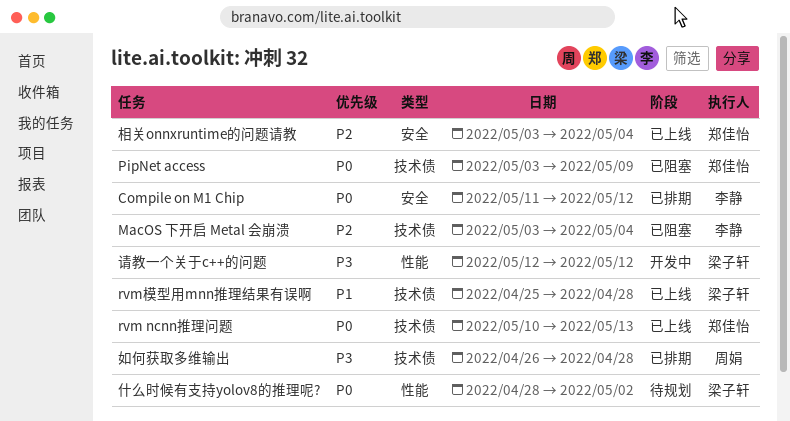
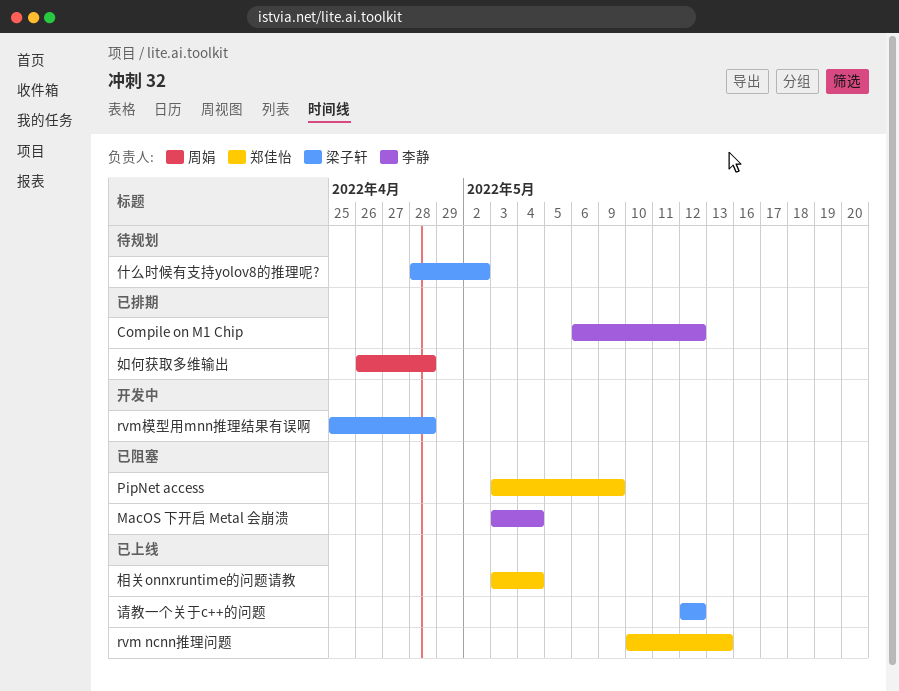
Compile on M1 Chip, start: May 11 -> May 6
rvm模型用mnn推理结果有误啊, status: 已上线 -> 开发中
请教一个关于c++的问题, status: 开发中 -> 已上线

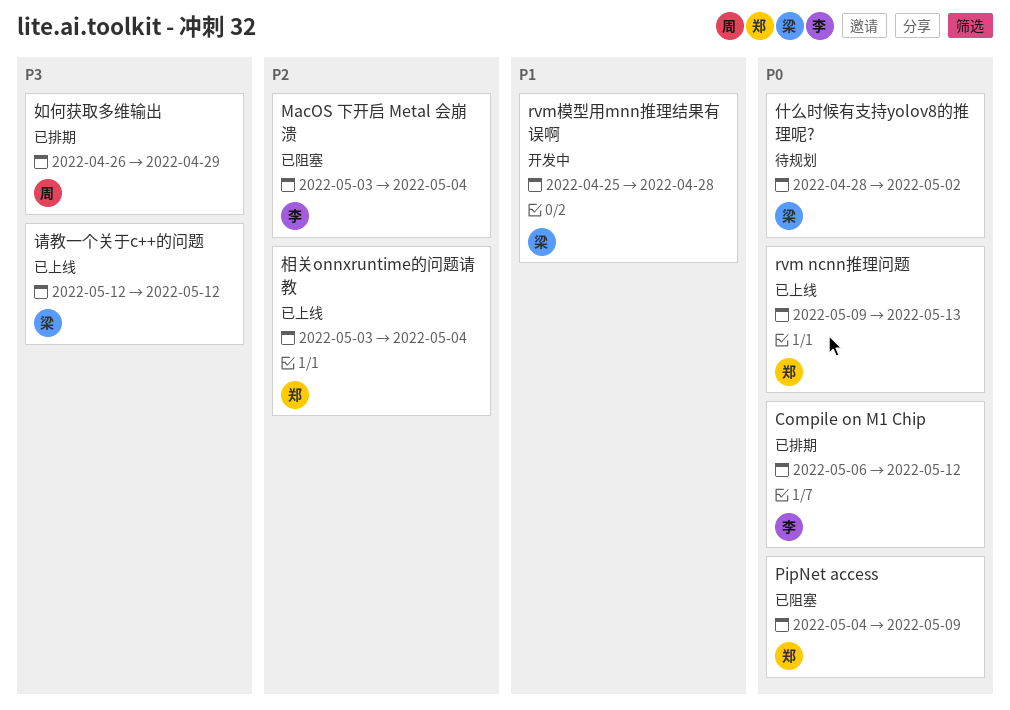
PipNet access, start: May 3 -> May 4
rvm ncnn推理问题, start: May 10 -> May 9
如何获取多维输出, due: Apr 28 -> Apr 29

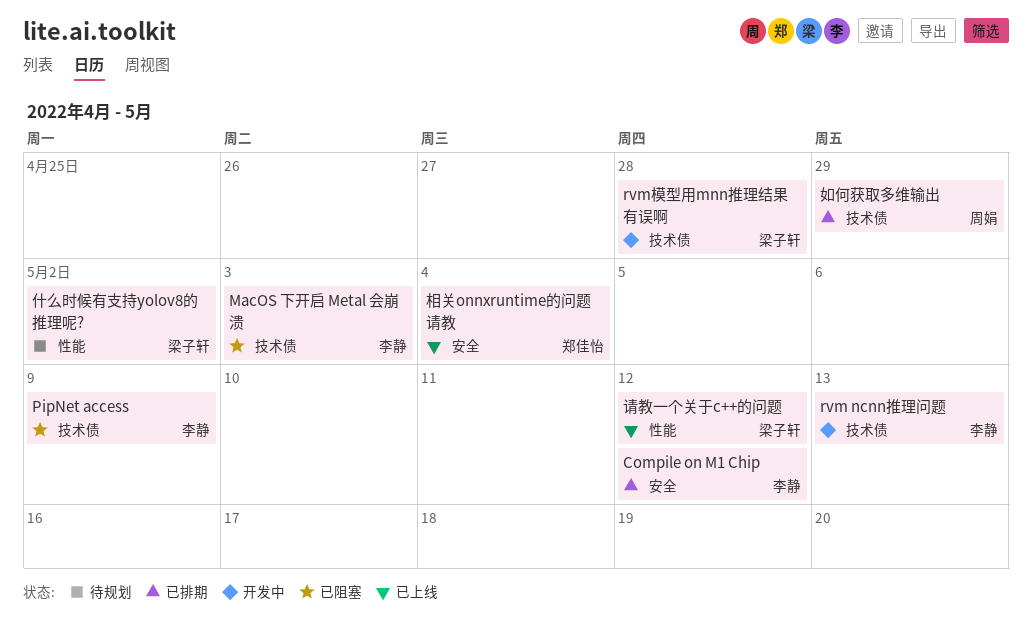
MacOS 下开启 Metal 会崩溃, due: May 4 -> May 3
PipNet access, owner: 郑佳怡 -> 李静
rvm ncnn推理问题, status: 已上线 -> 开发中
rvm ncnn推理问题, owner: 郑佳怡 -> 李静

